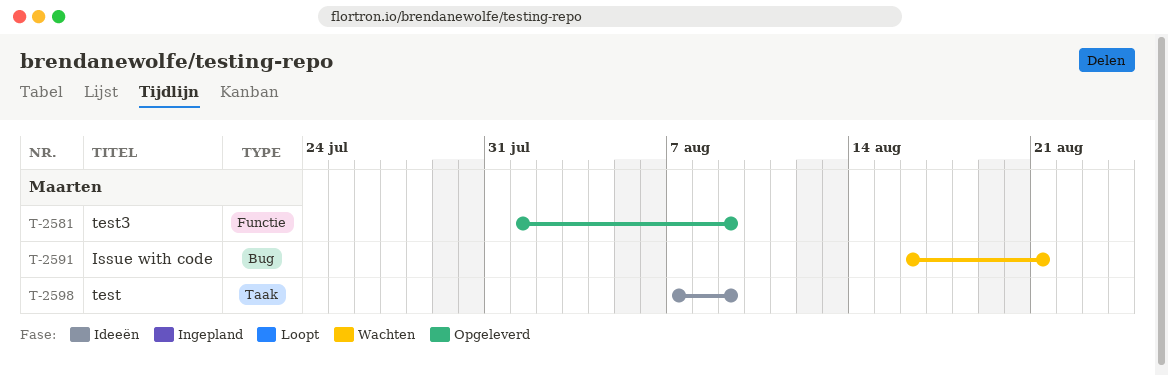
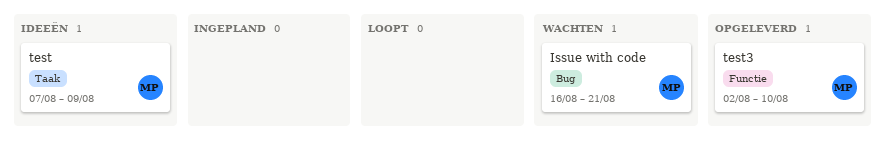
test3, start: Aug 1 -> Aug 2
test3, due: Aug 9 -> Aug 10

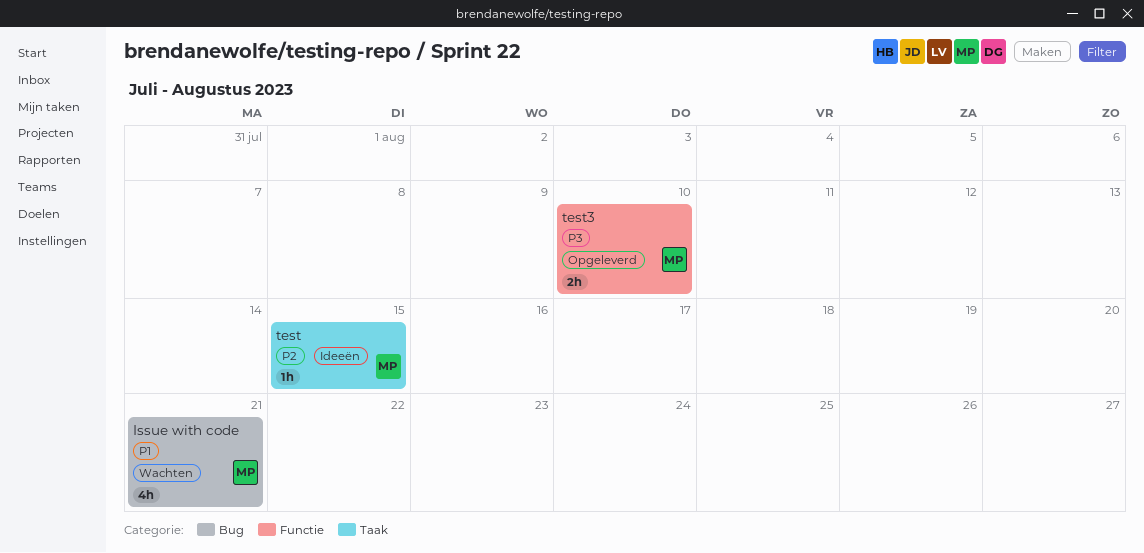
test, due: Aug 9 -> Aug 15

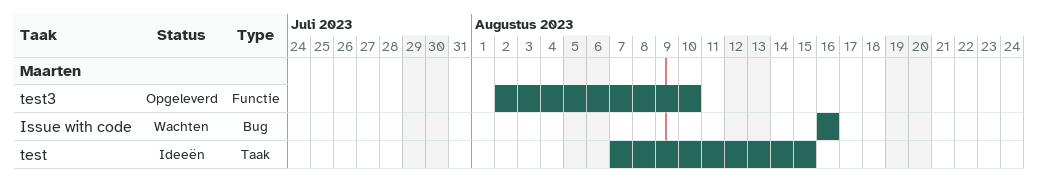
Issue with code, due: Aug 21 -> Aug 16

